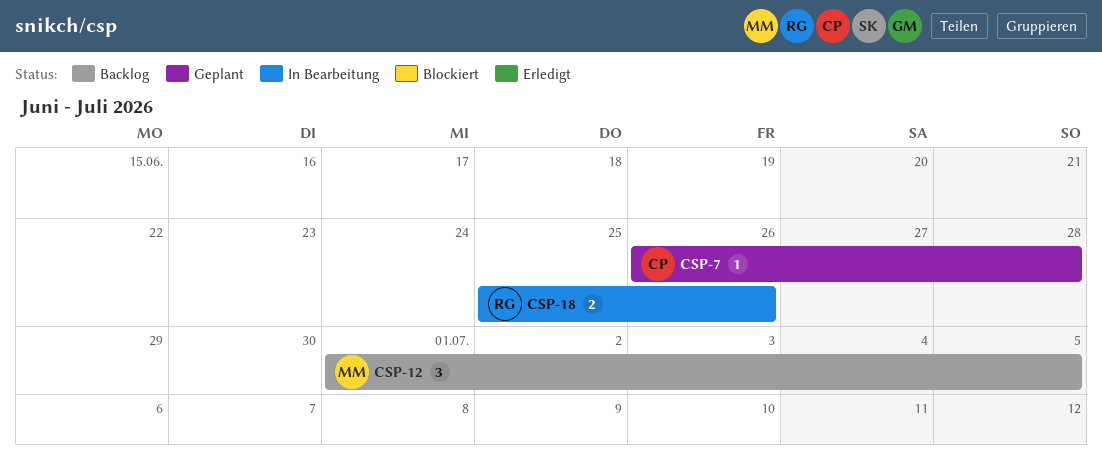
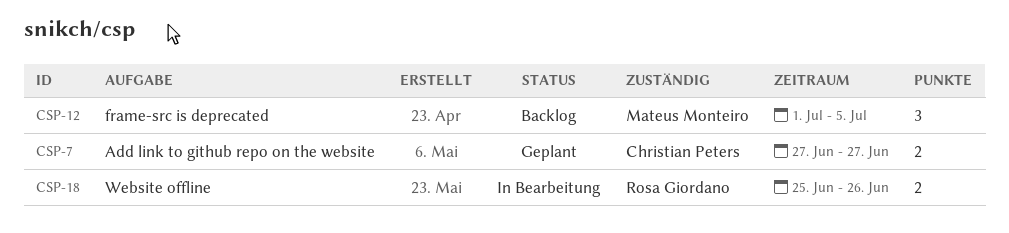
CSP-7, estimate: 1 -> 2
CSP-7, start: Jun 26 -> Jun 27
CSP-7, due: Jun 28 -> Jun 27

